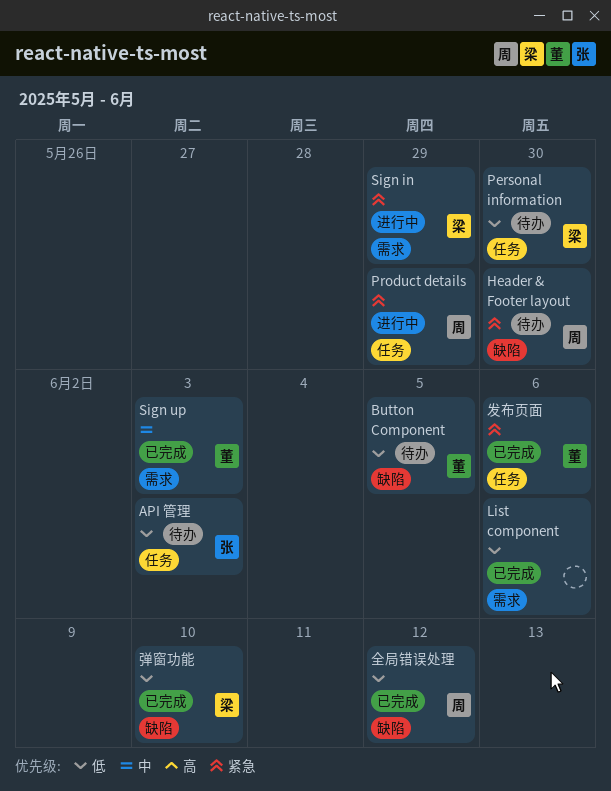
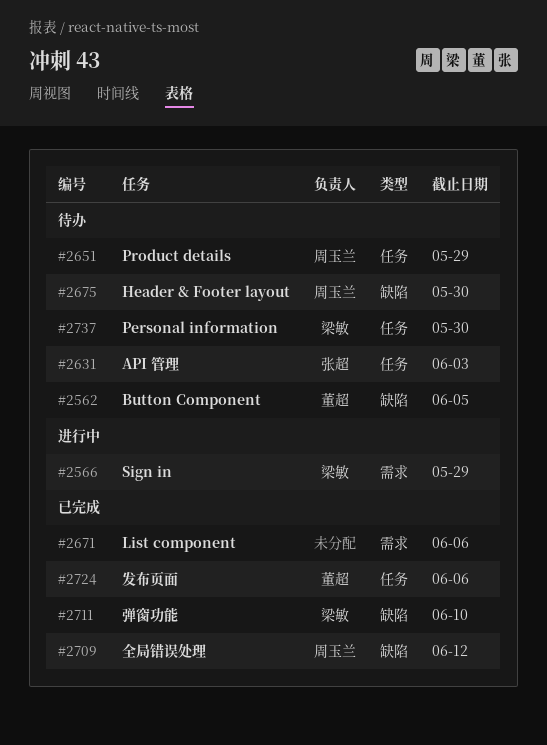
Product details, status: 进行中 -> 待办
Sign up: present -> none

